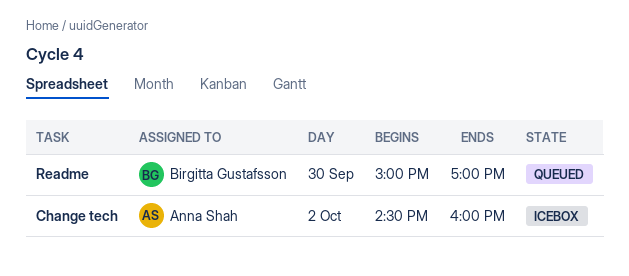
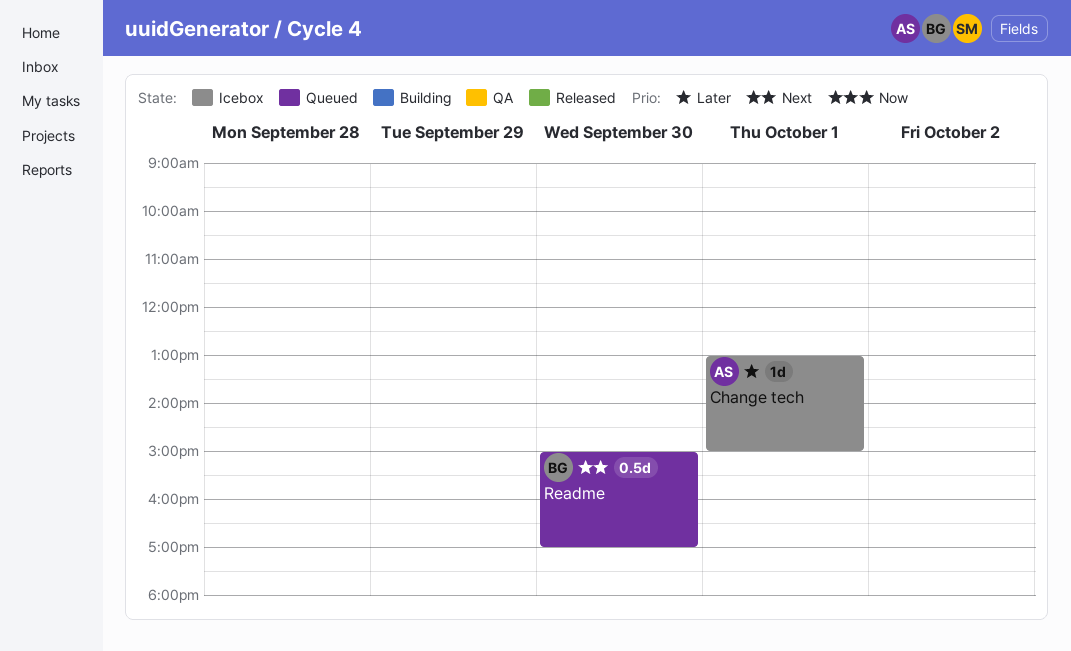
Change tech, day: Oct 2 -> Oct 1
Change tech, begins: 14:30 -> 13:00
Change tech, ends: 16:00 -> 15:00

